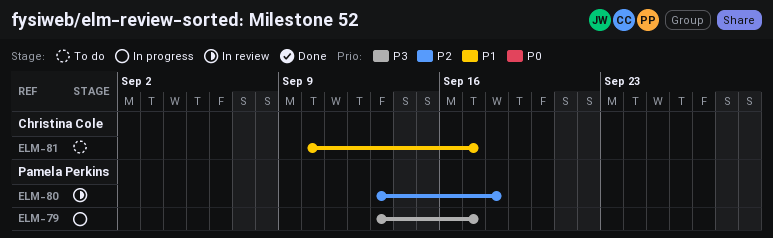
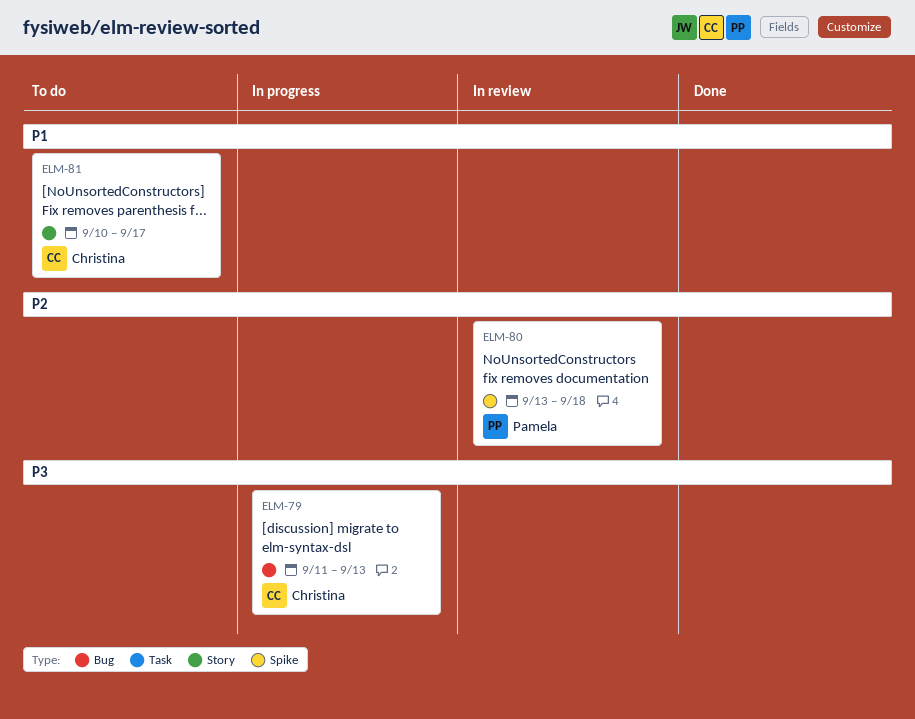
ELM-79, owner: Pamela Perkins -> Christina Cole
ELM-79, start: Sep 13 -> Sep 11
ELM-79, due: Sep 17 -> Sep 13

